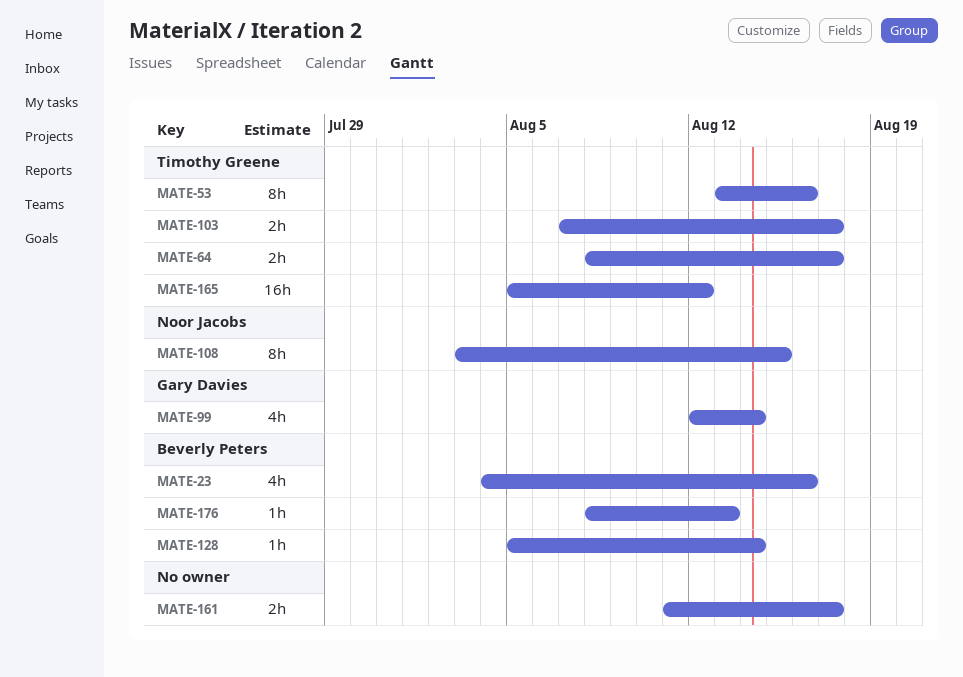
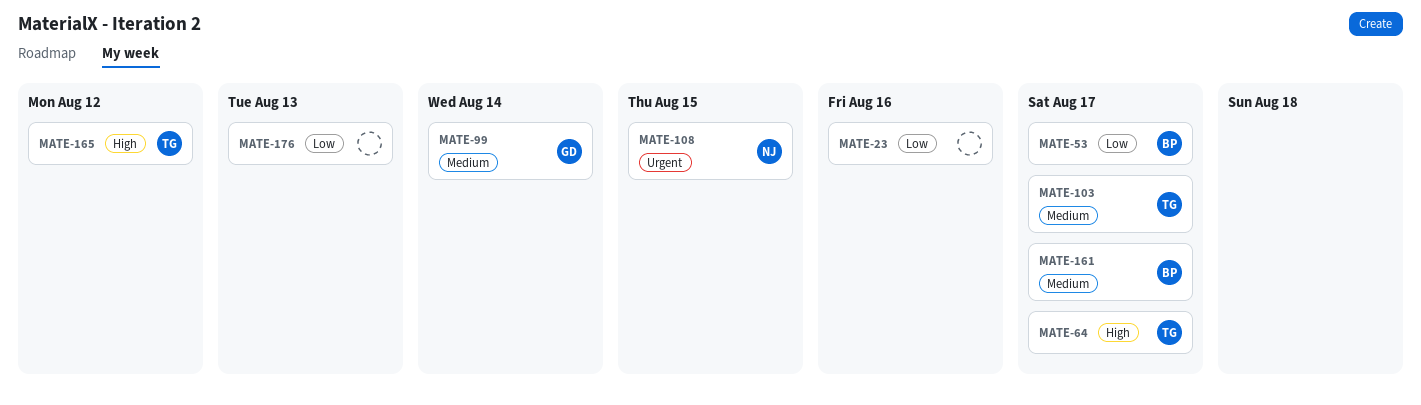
MATE-23, owner: Beverly Peters -> none
MATE-53, owner: Timothy Greene -> Beverly Peters
MATE-53, due: Aug 16 -> Aug 17
MATE-128: present -> none
MATE-161, owner: none -> Beverly Peters
MATE-176, owner: Beverly Peters -> none

